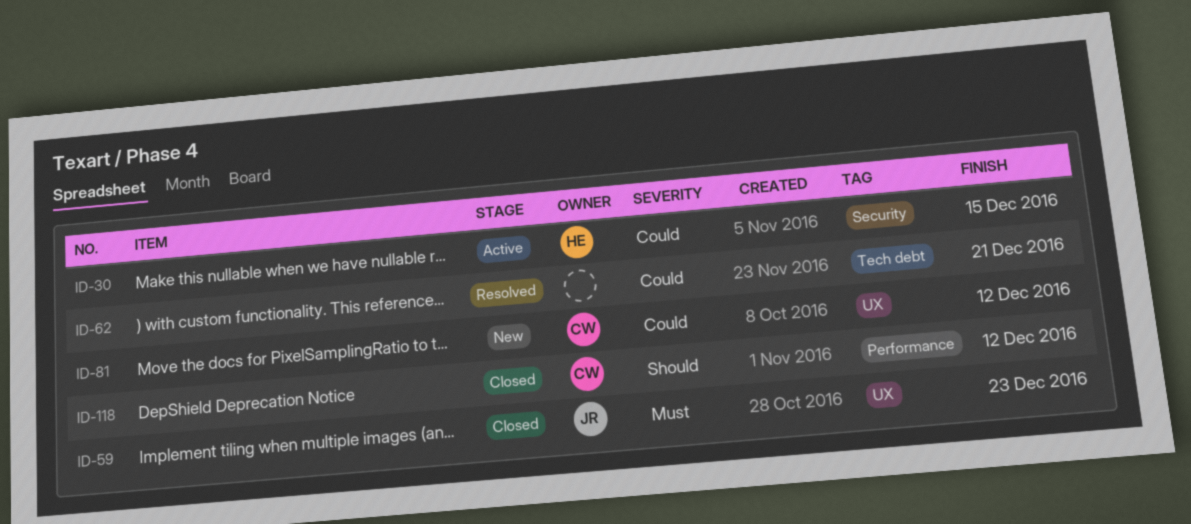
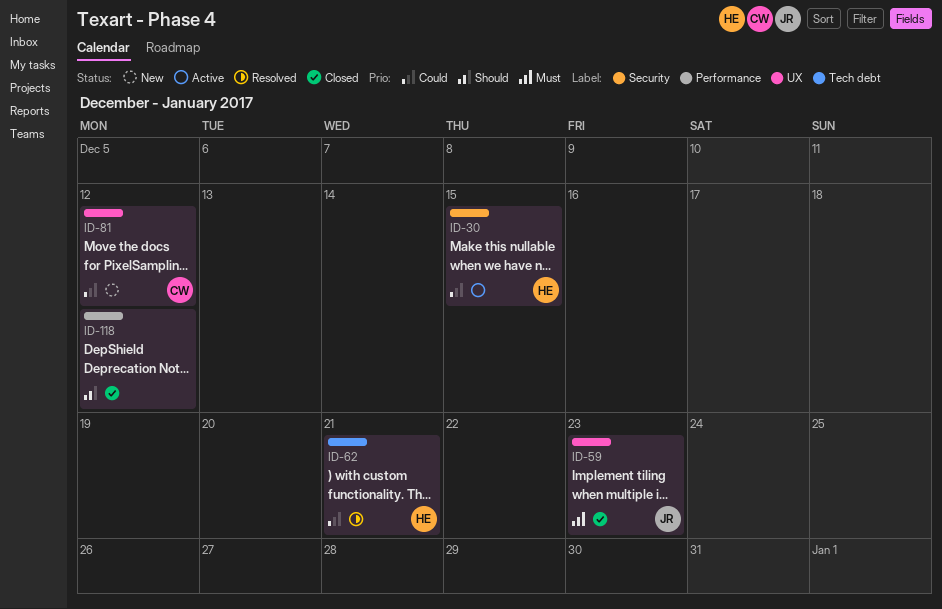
ID-62, owner: none -> HE
ID-118, owner: CW -> none

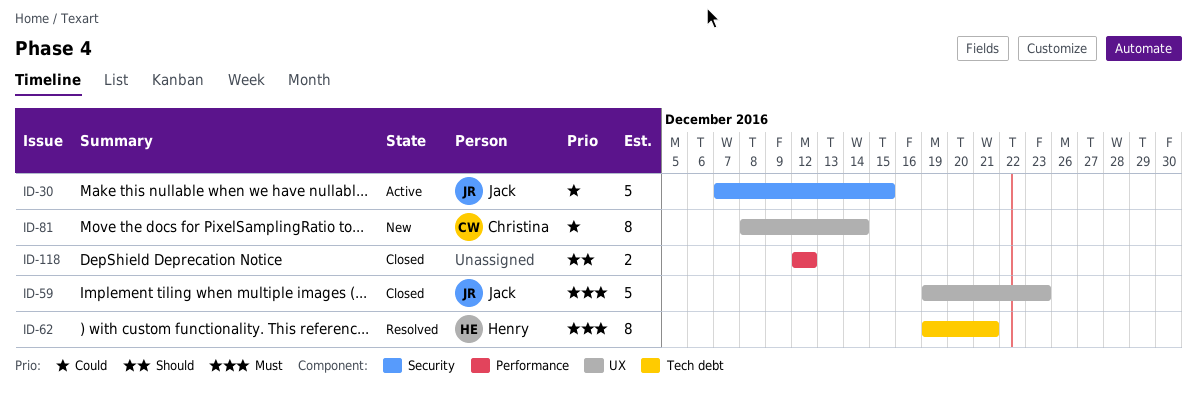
ID-30, owner: Henry -> Jack
ID-62, priority: Could -> Must
ID-81, due: Dec 12 -> Dec 14

